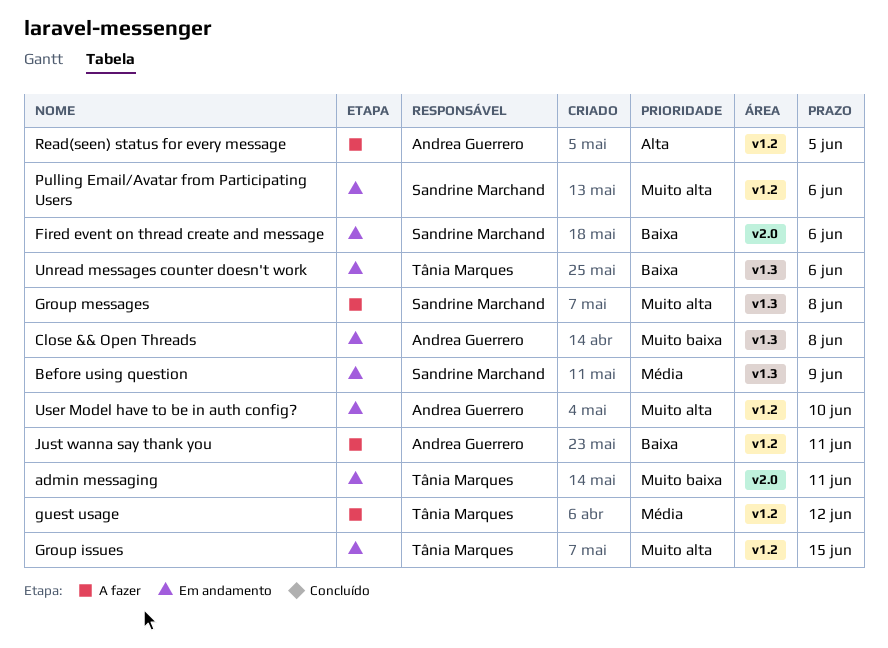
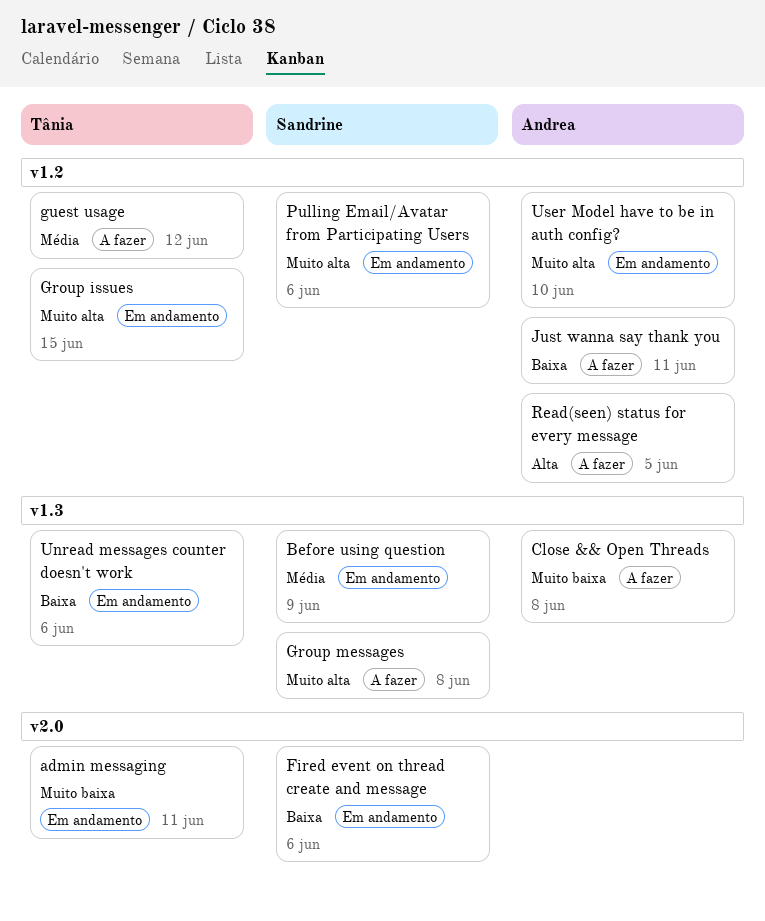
Close && Open Threads, status: Em andamento -> A fazer

